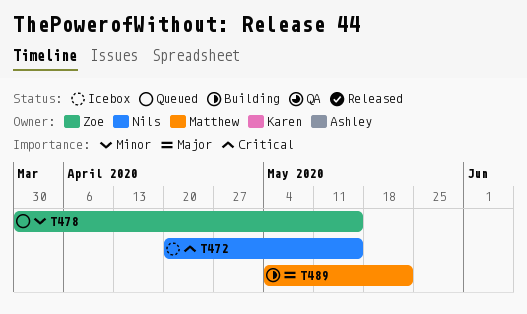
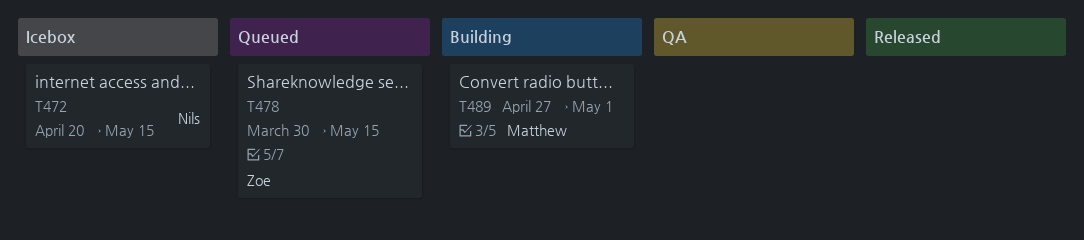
T489, start: May 4 -> Apr 27
T489, due: May 22 -> May 1

